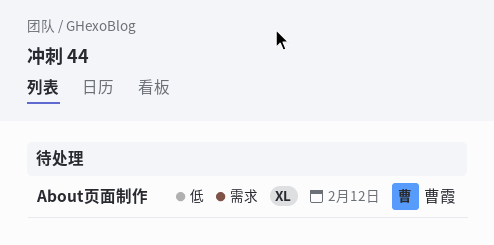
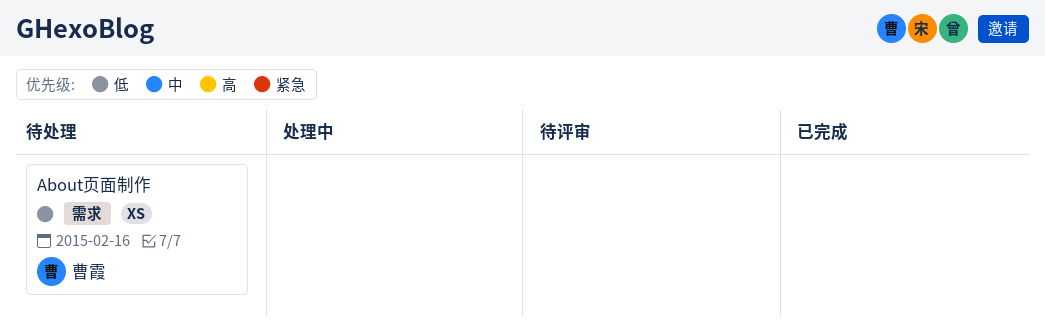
About页面制作, estimate: XL -> XS
About页面制作, due: Feb 12 -> Feb 16

